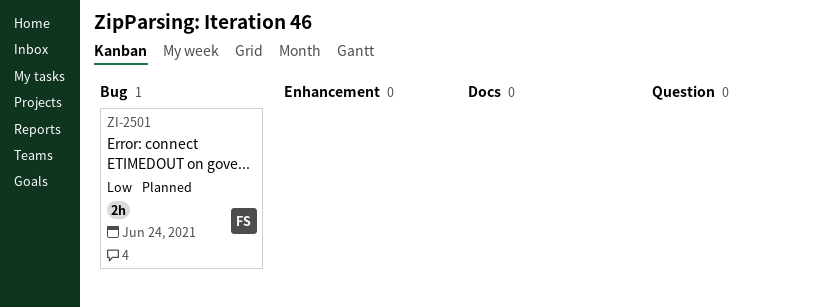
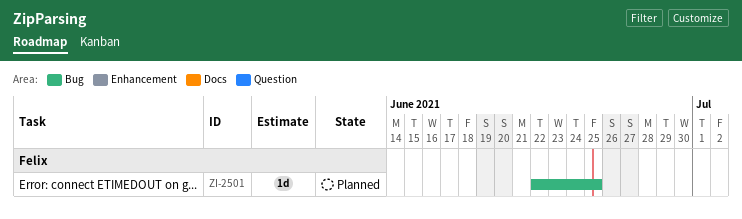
ZI-2501, estimate: 2h -> 1d
ZI-2501, due: Jun 24 -> Jun 25

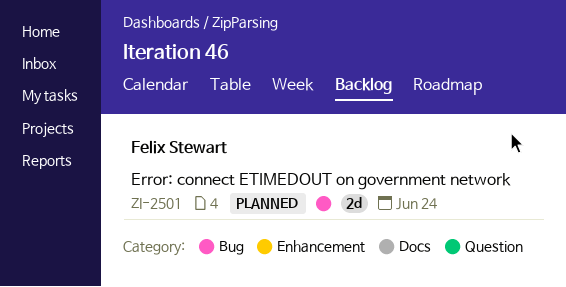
ZI-2501, estimate: 1d -> 2d
ZI-2501, due: Jun 25 -> Jun 24

